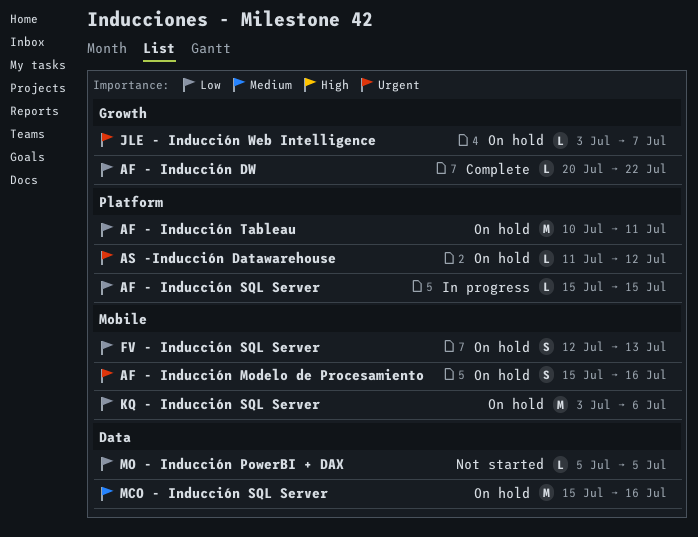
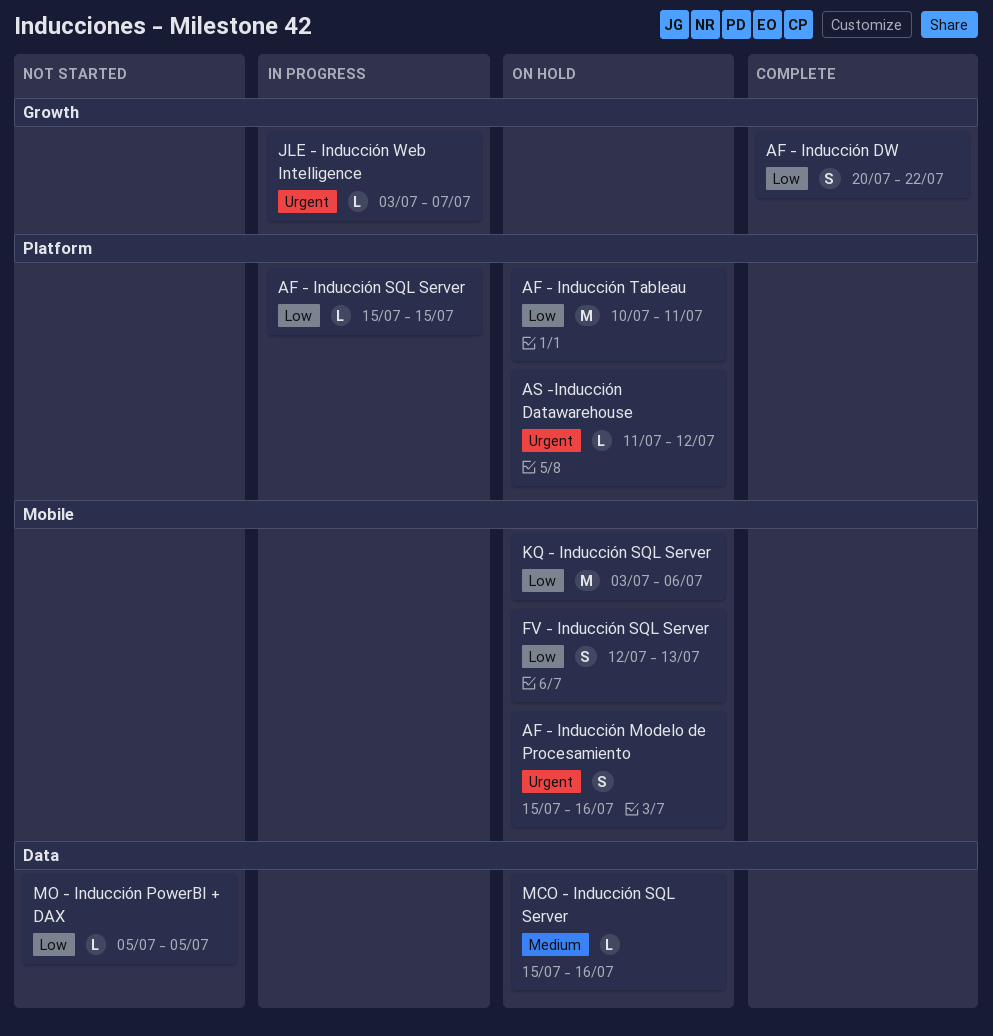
AF - Inducción DW, estimate: L -> S
JLE - Inducción Web Intelligence, status: On hold -> In progress
MCO - Inducción SQL Server, estimate: M -> L

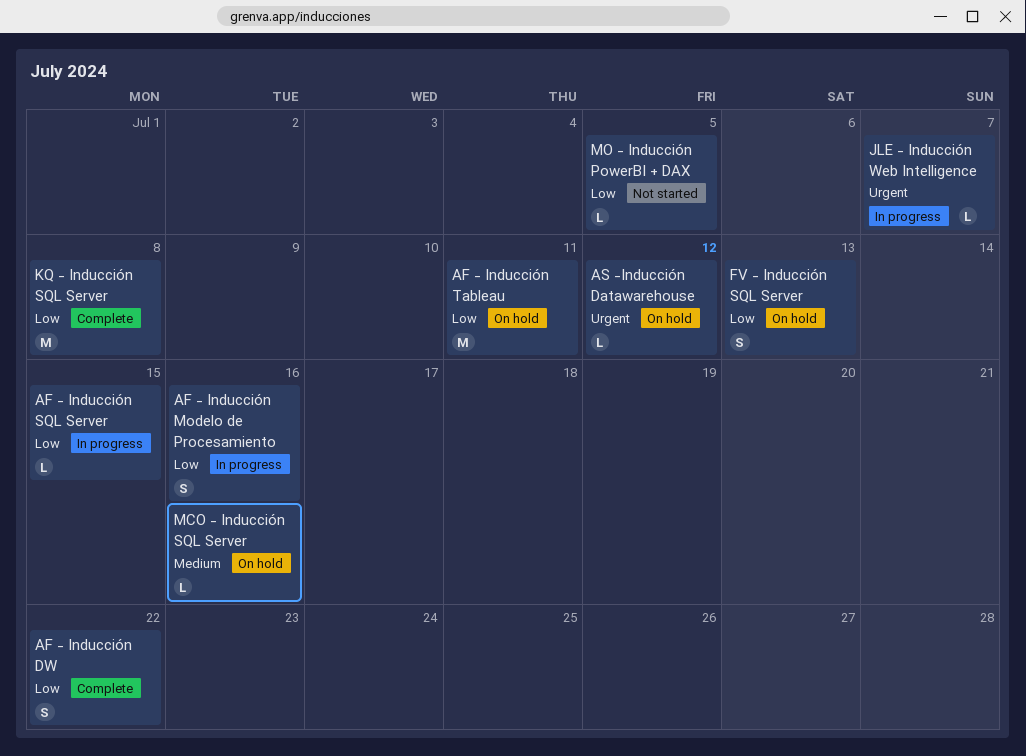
AF - Inducción Modelo de Procesamiento, status: On hold -> In progress
AF - Inducción Modelo de Procesamiento, priority: Urgent -> Low
KQ - Inducción SQL Server, status: On hold -> Complete
KQ - Inducción SQL Server, due: Jul 6 -> Jul 8

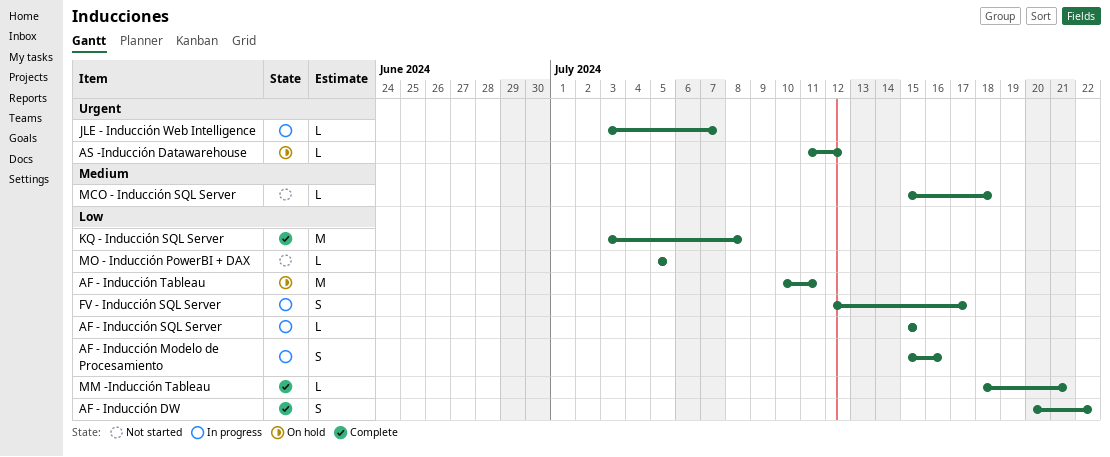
FV - Inducción SQL Server, status: On hold -> In progress
FV - Inducción SQL Server, due: Jul 13 -> Jul 17
MCO - Inducción SQL Server, status: On hold -> Not started
MCO - Inducción SQL Server, due: Jul 16 -> Jul 18
MM -Inducción Tableau: none -> present

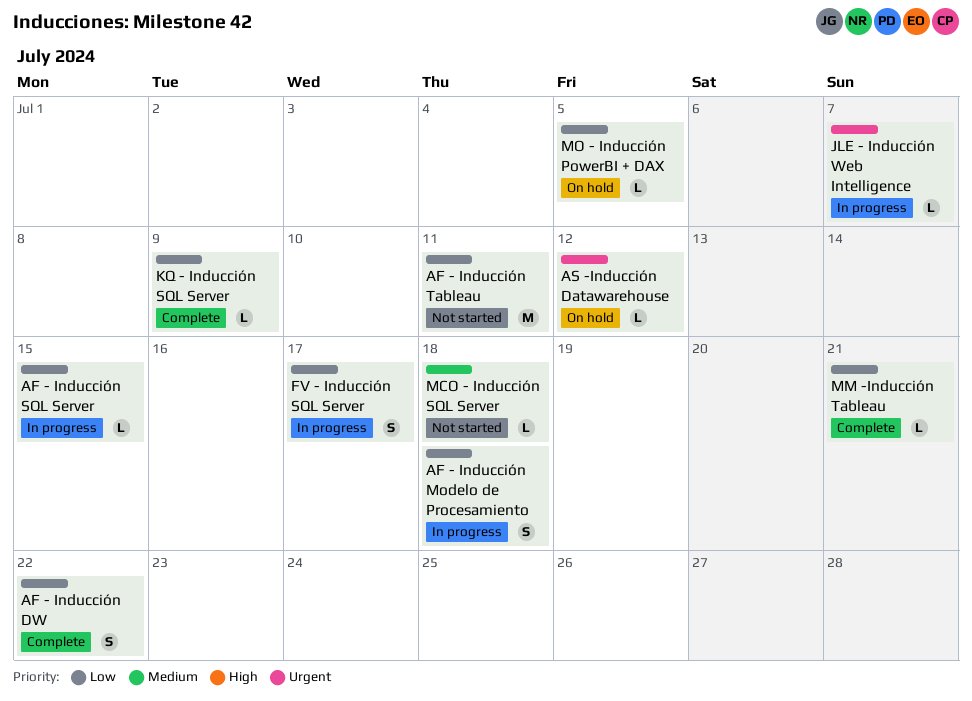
AF - Inducción Modelo de Procesamiento, due: Jul 16 -> Jul 18
AF - Inducción Tableau, status: On hold -> Not started
KQ - Inducción SQL Server, estimate: M -> L
KQ - Inducción SQL Server, due: Jul 8 -> Jul 9
MO - Inducción PowerBI + DAX, status: Not started -> On hold

